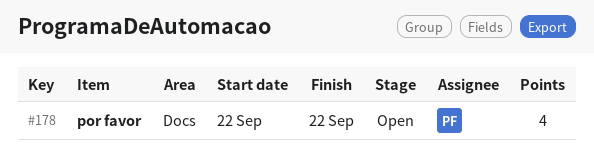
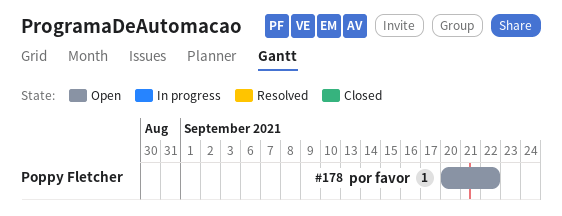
#178, estimate: 4 -> 1
#178, start: Sep 22 -> Sep 20

